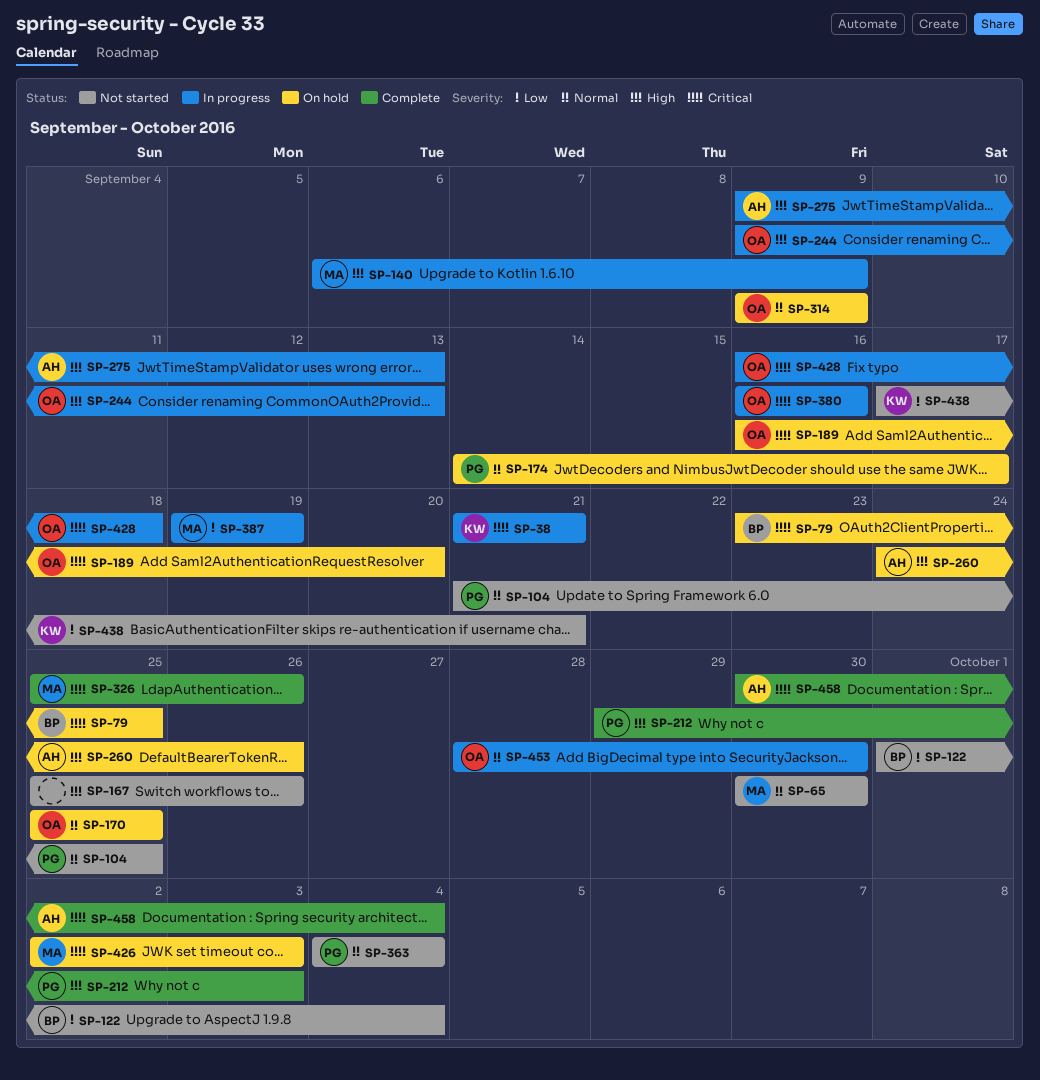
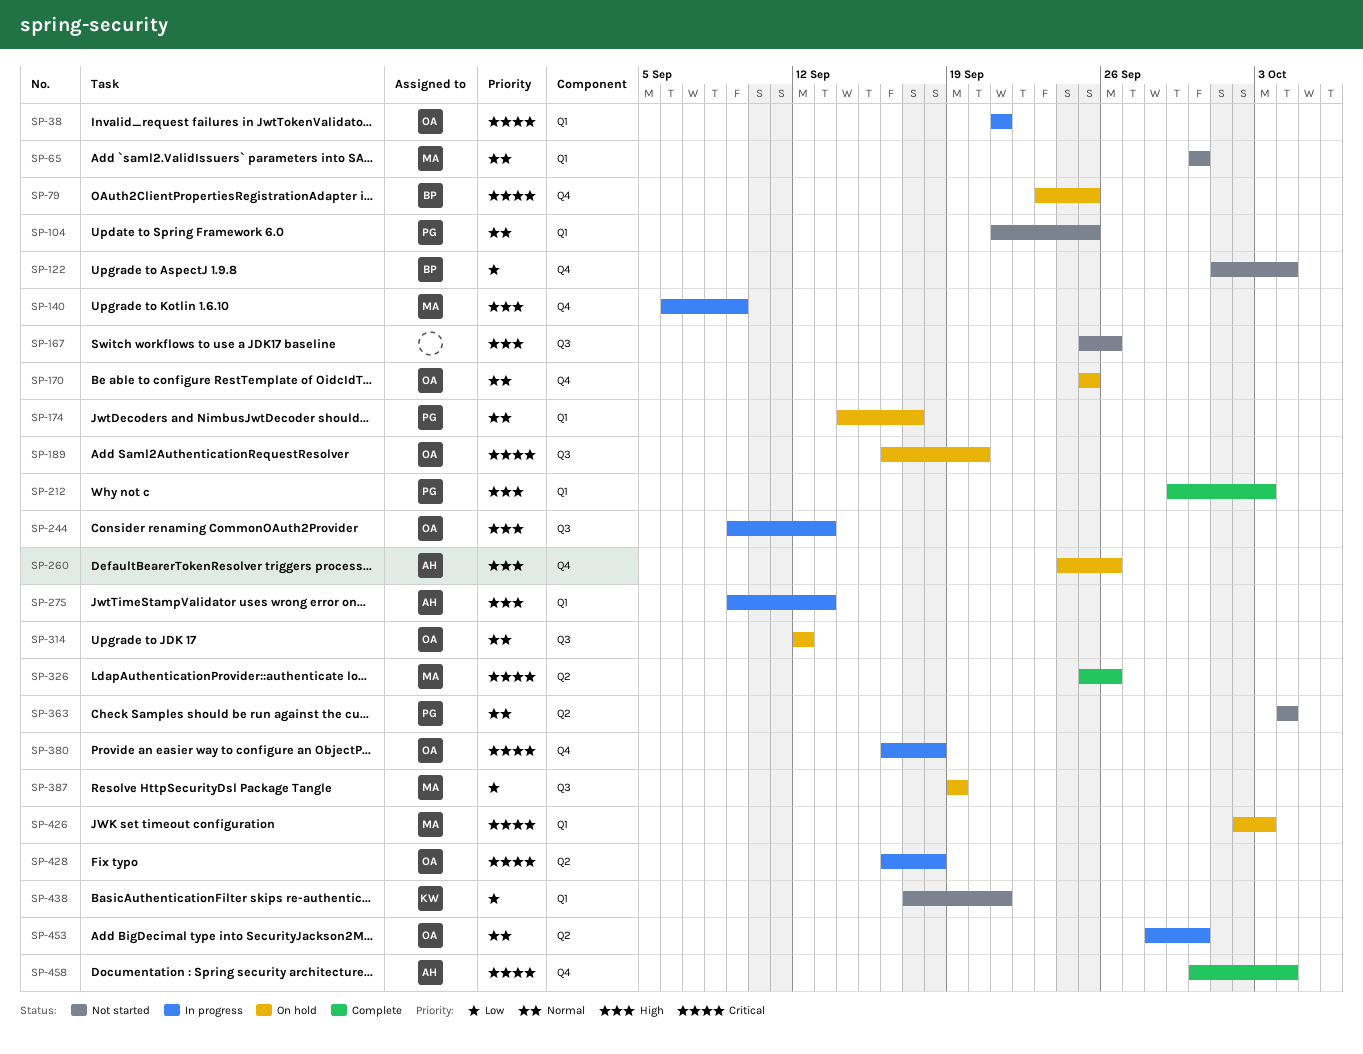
SP-38, owner: KW -> OA
SP-314, start: Sep 9 -> Sep 12
SP-314, due: Sep 9 -> Sep 12
SP-380, due: Sep 16 -> Sep 18
SP-387, status: In progress -> On hold

